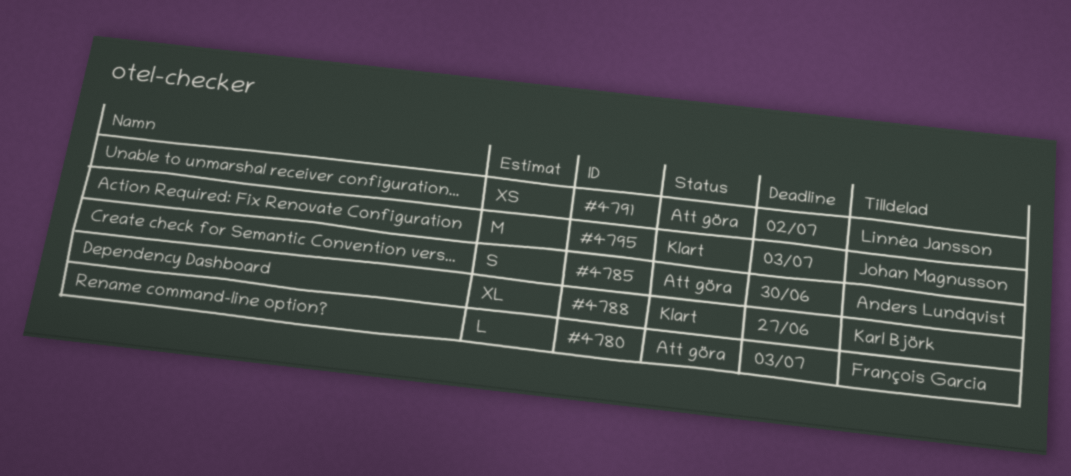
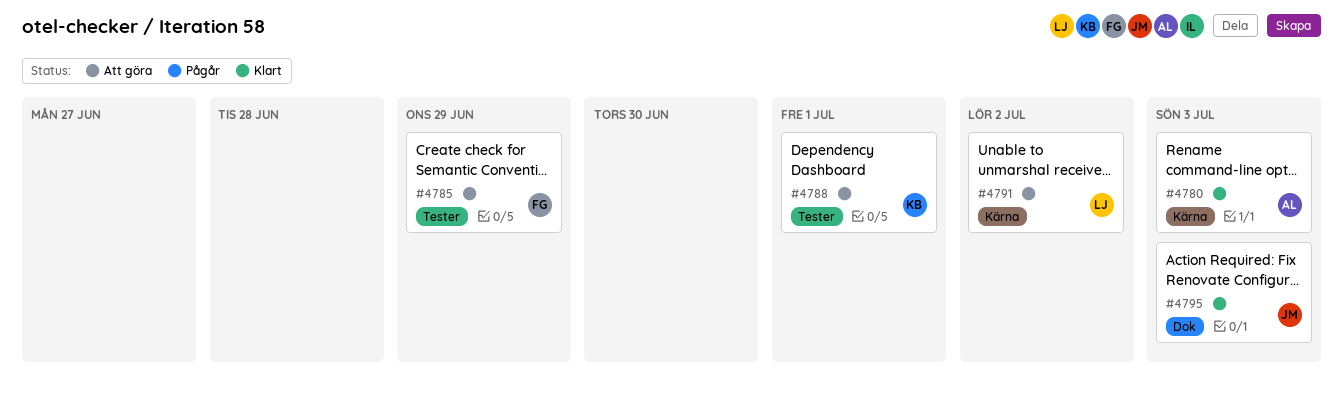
#4780, status: Att göra -> Klart
#4780, owner: François Garcia -> Anders Lundqvist
#4785, owner: Anders Lundqvist -> François Garcia
#4785, due: Jun 30 -> Jun 29
#4788, status: Klart -> Att göra
#4788, due: Jun 27 -> Jul 1

